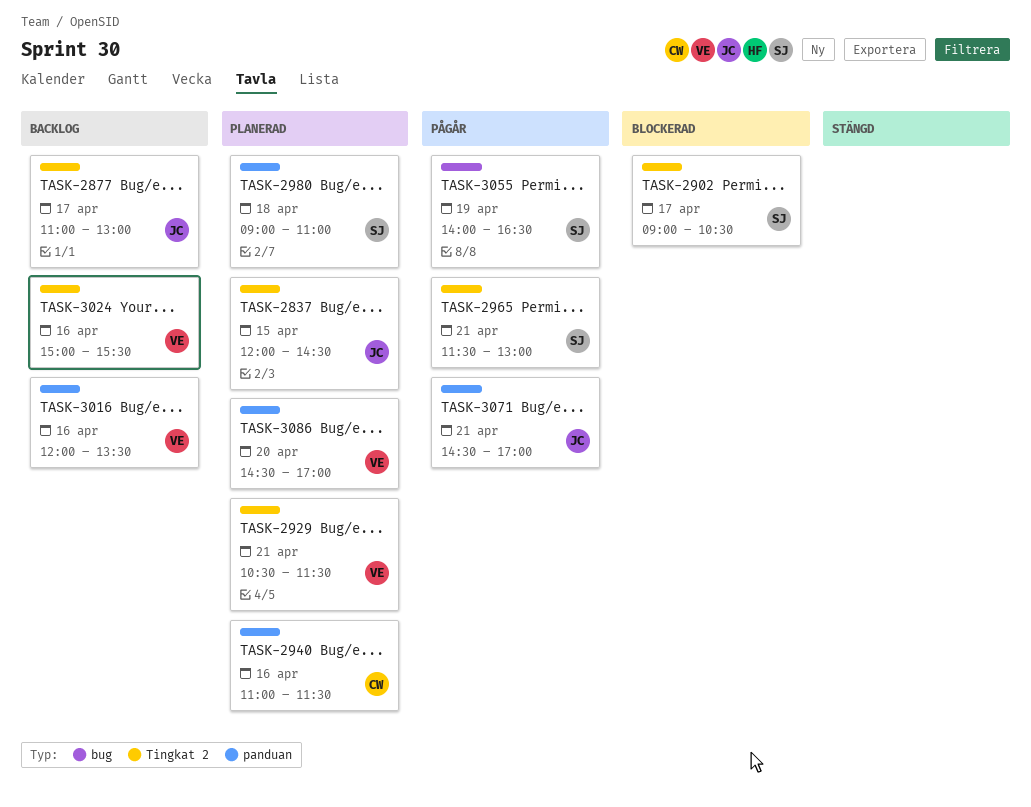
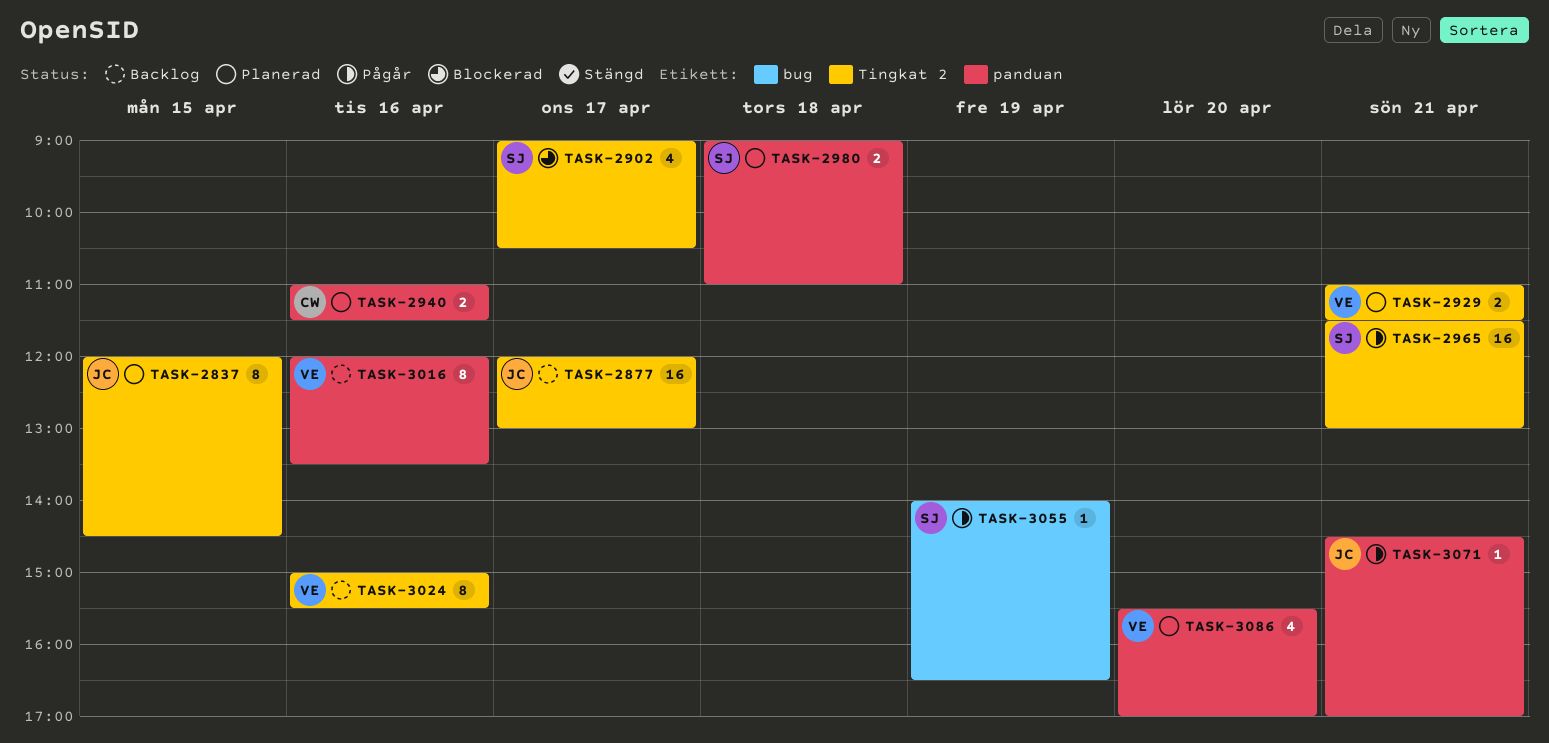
TASK-2877, begins: 11:00 -> 12:00
TASK-2929, begins: 10:30 -> 11:00
TASK-3086, begins: 14:30 -> 15:30

